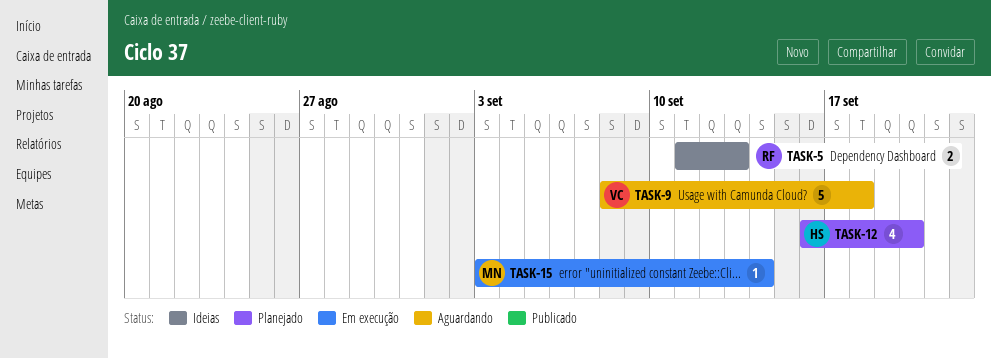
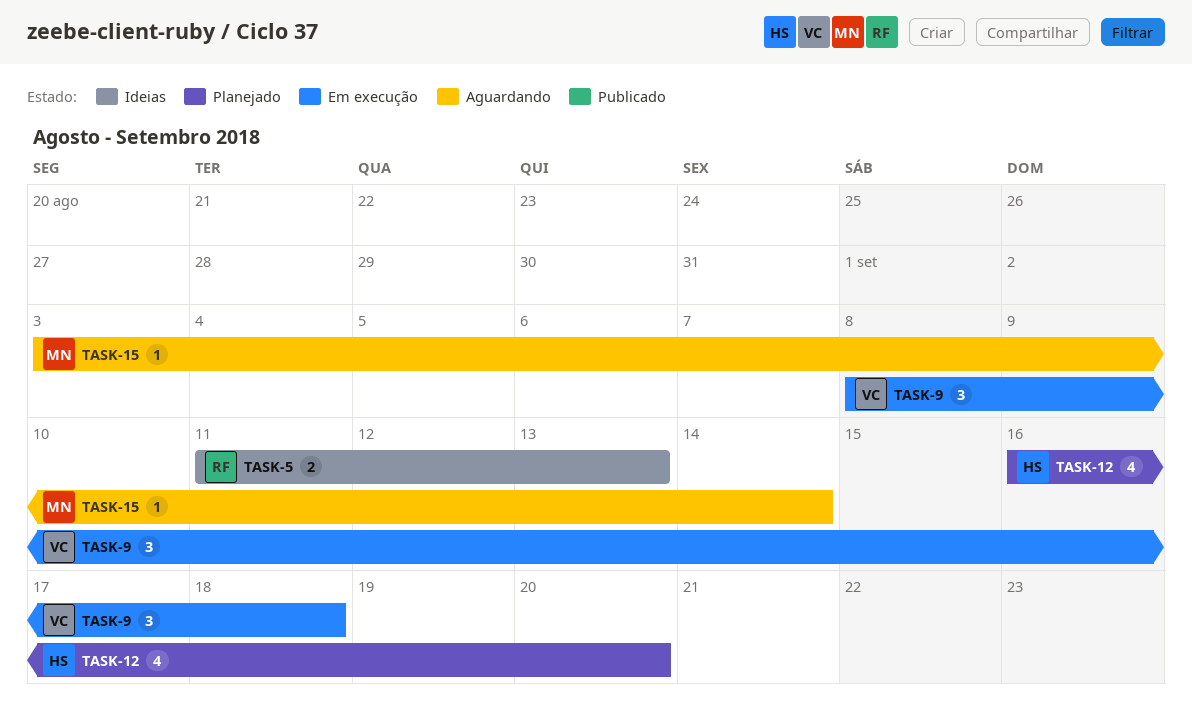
TASK-9, status: Aguardando -> Em execução
TASK-9, estimate: 5 -> 3
TASK-15, status: Em execução -> Aguardando

